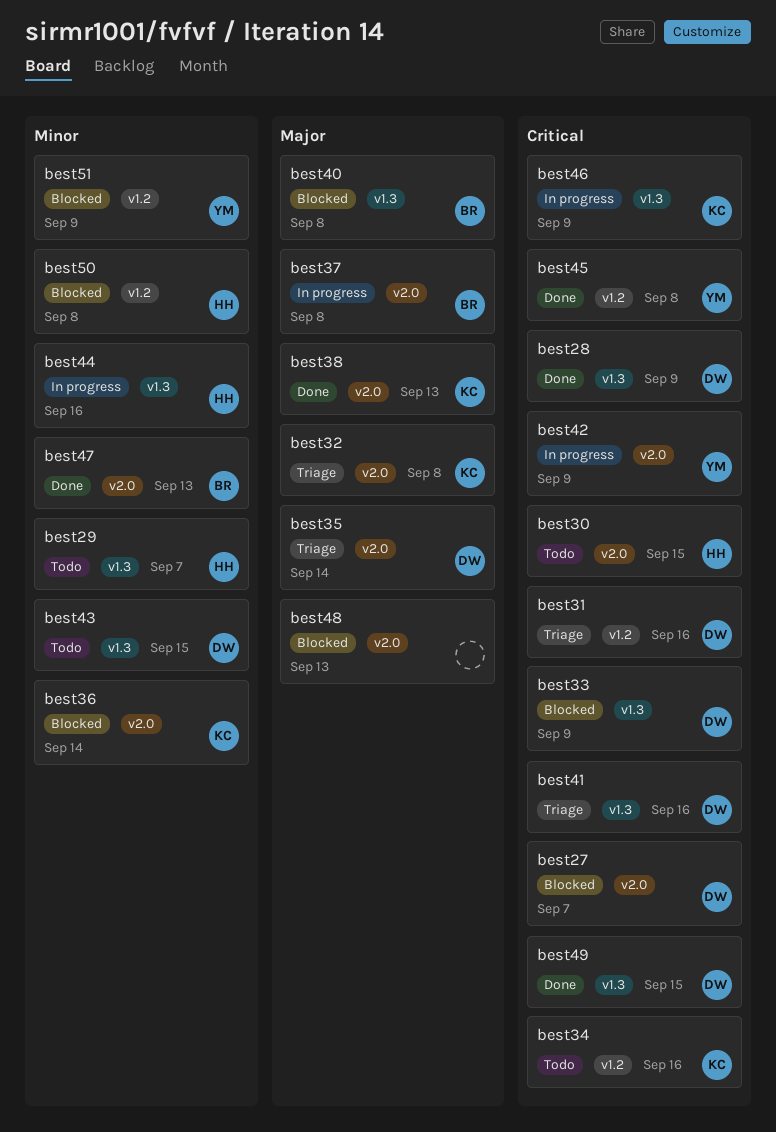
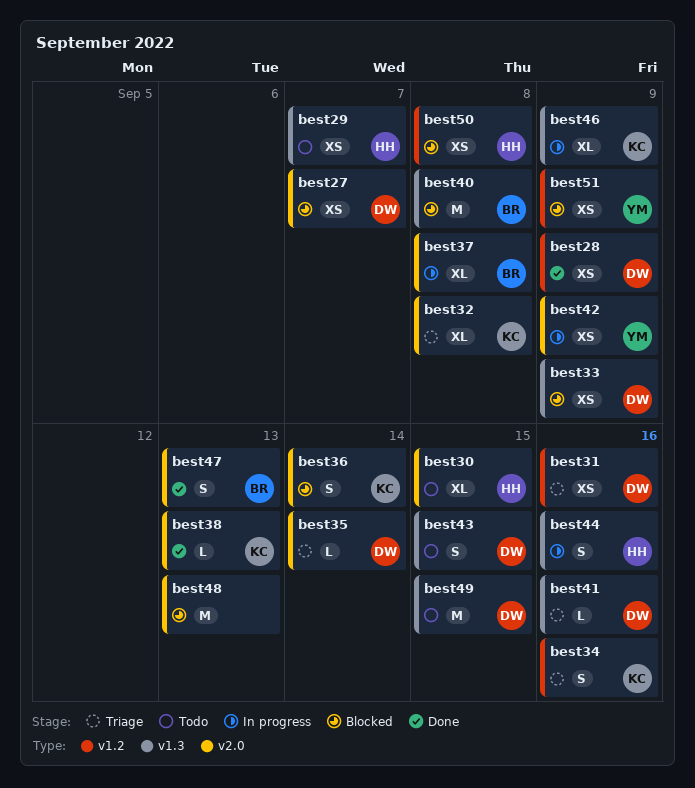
best28, label: v1.3 -> v1.2
best34, status: Todo -> Triage
best45: present -> none
best49, status: Done -> Todo

